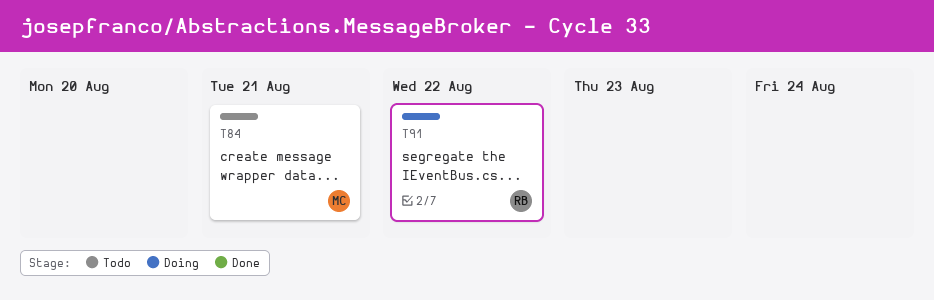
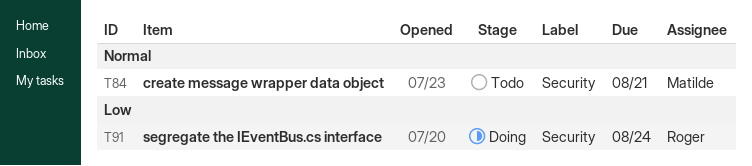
T91, due: Aug 22 -> Aug 24

